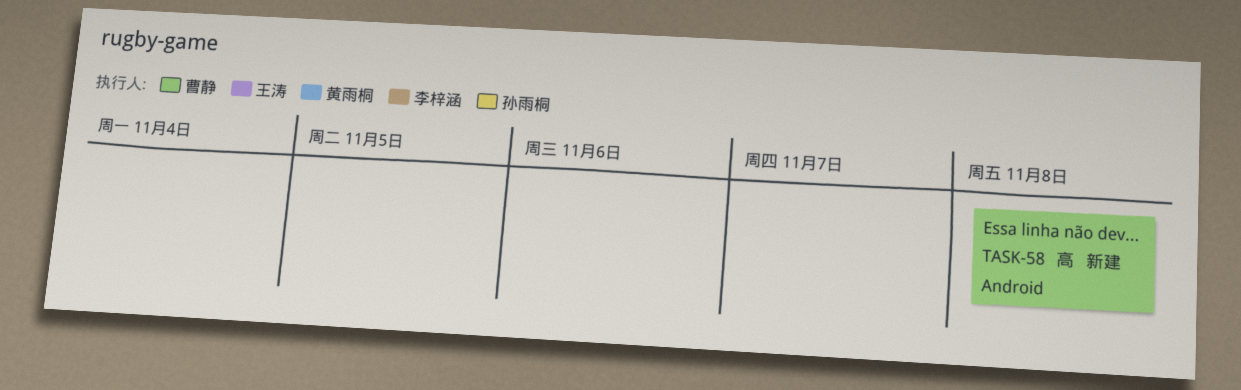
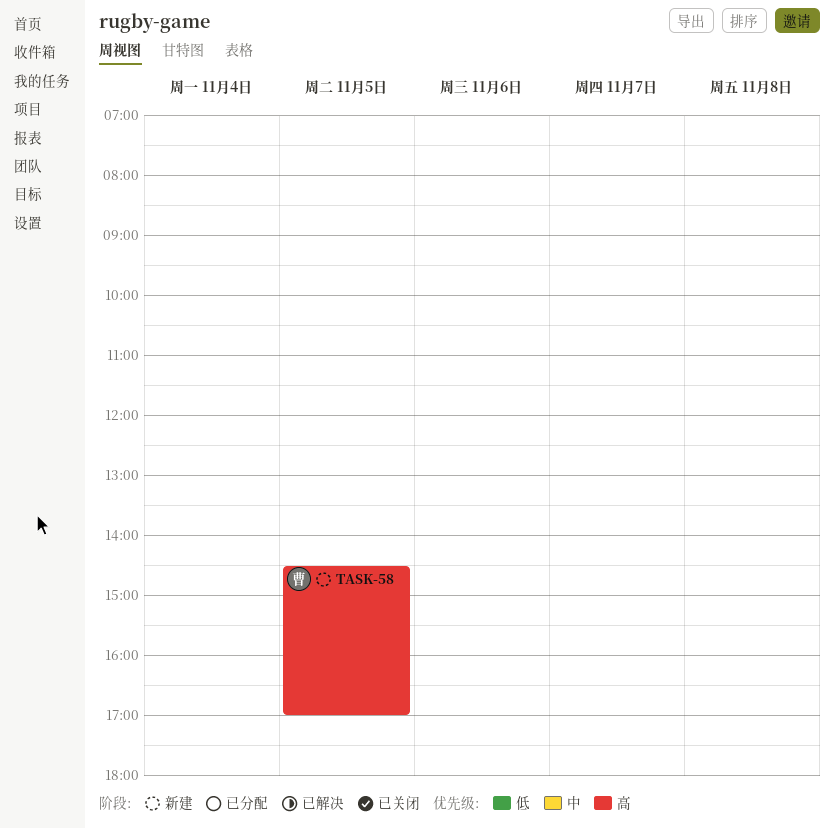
TASK-58, day: Nov 8 -> Nov 5

